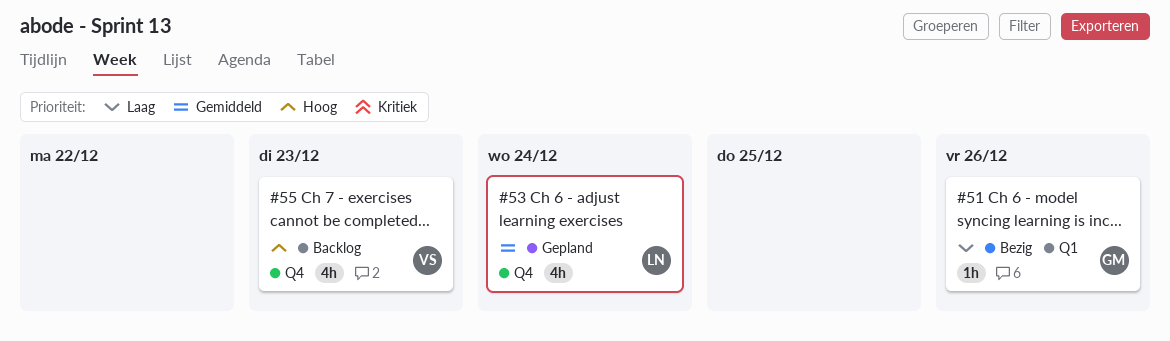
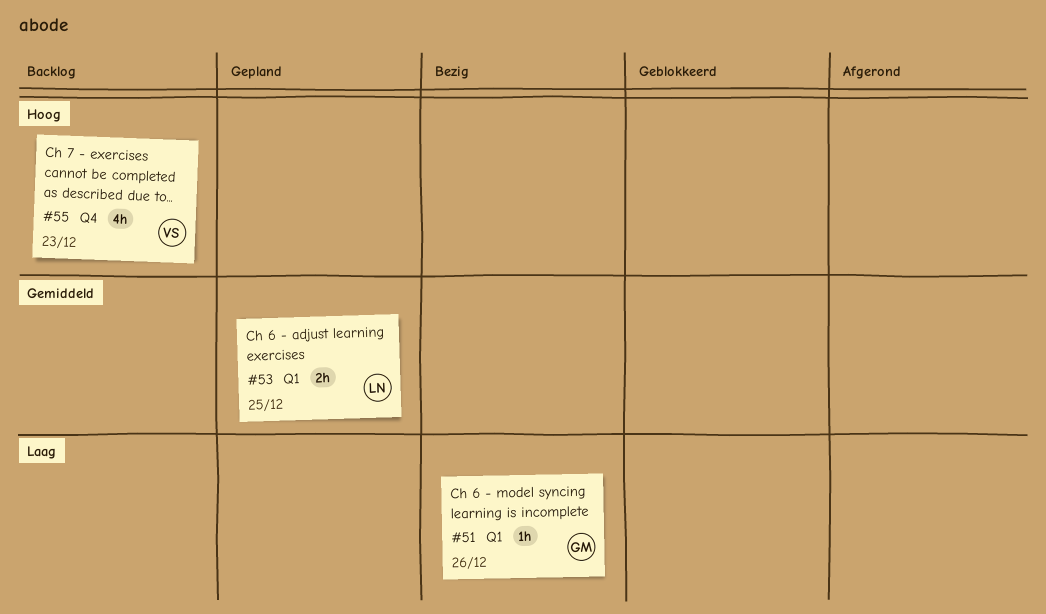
#53, label: Q4 -> Q1
#53, estimate: 4h -> 2h
#53, due: Dec 24 -> Dec 25

